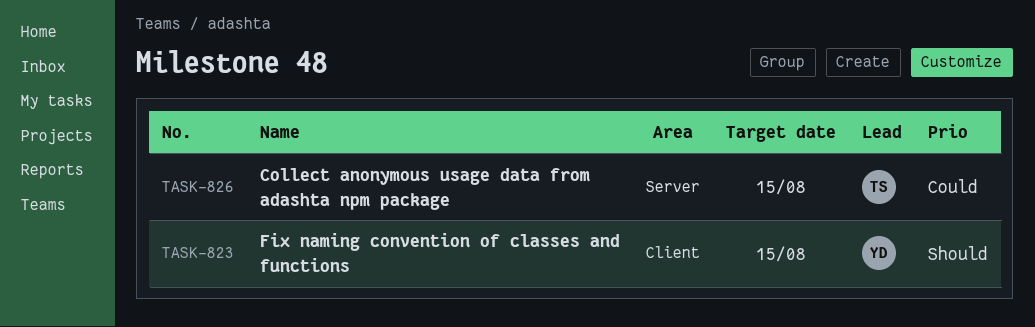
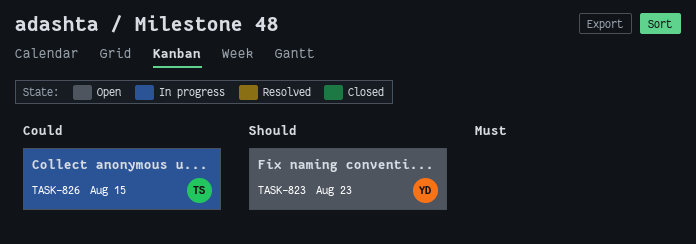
TASK-823, due: Aug 15 -> Aug 23

